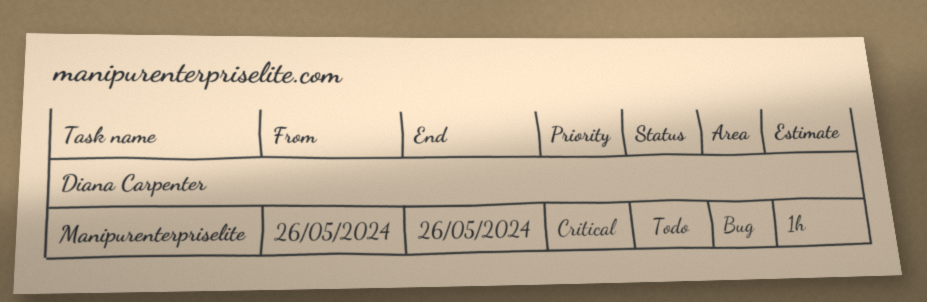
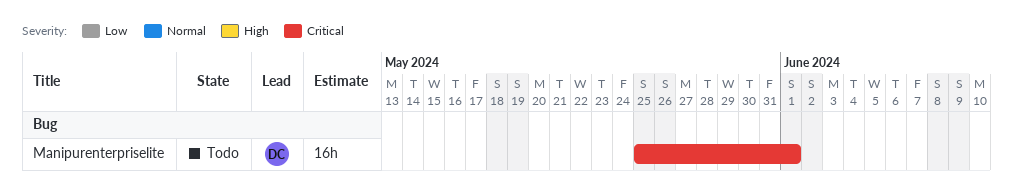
Manipurenterpriselite, estimate: 1h -> 16h
Manipurenterpriselite, start: May 26 -> May 25
Manipurenterpriselite, due: May 26 -> Jun 1

